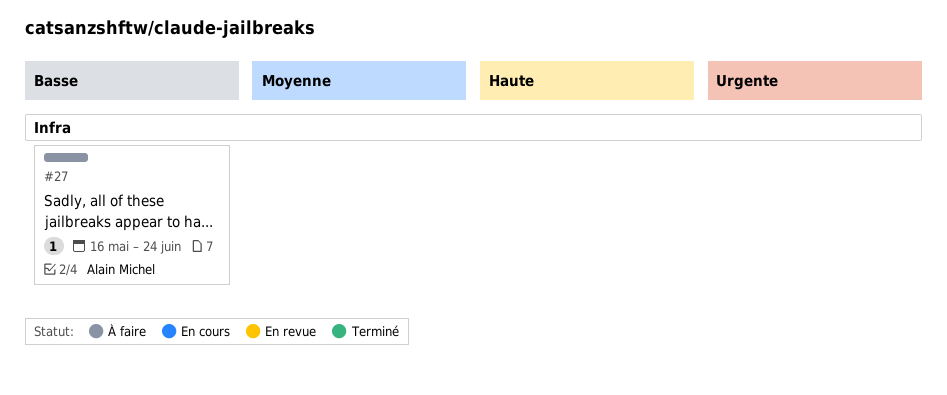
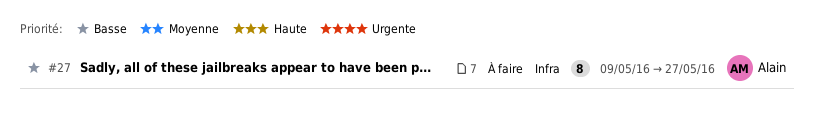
#27, estimate: 1 -> 8
#27, start: May 16 -> May 9
#27, due: Jun 24 -> May 27

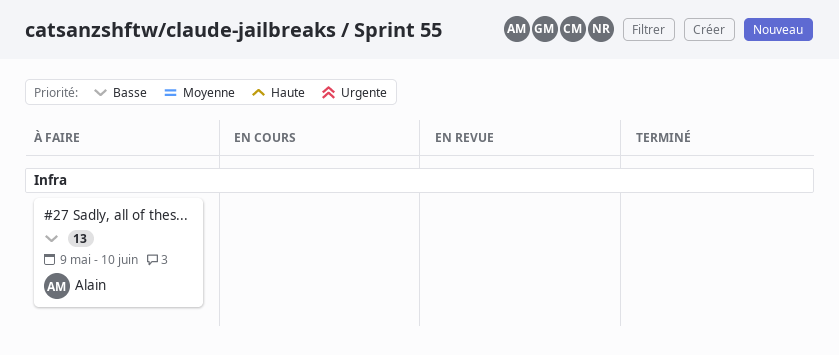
#27, estimate: 8 -> 13
#27, due: May 27 -> Jun 10

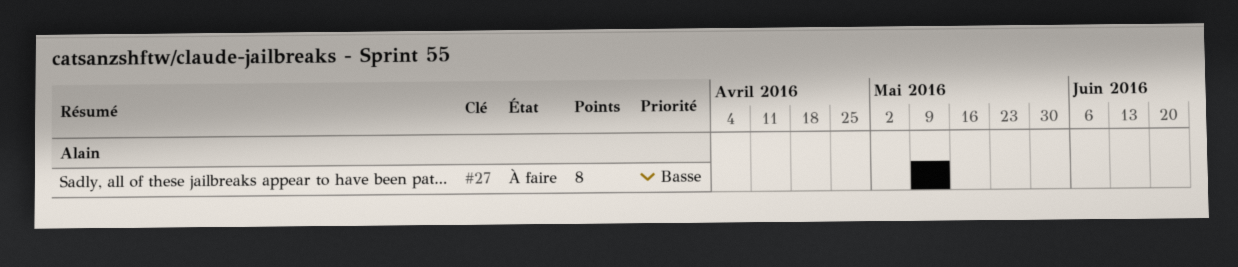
#27, estimate: 13 -> 8
#27, due: Jun 10 -> May 13

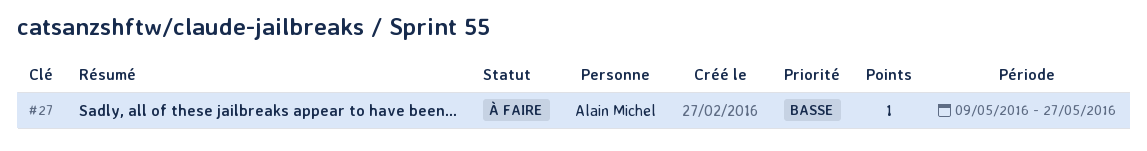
#27, estimate: 8 -> 1
#27, due: May 13 -> May 27

